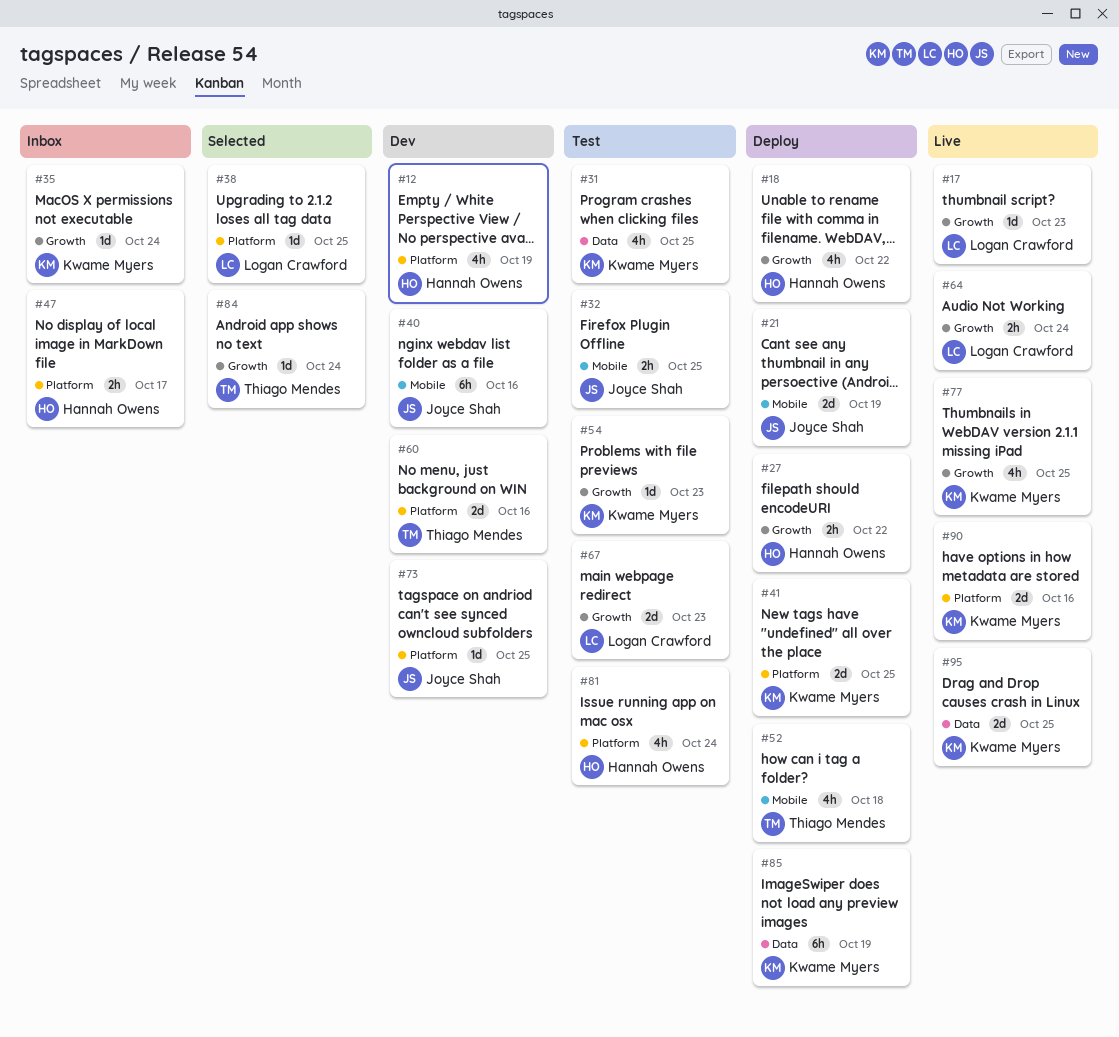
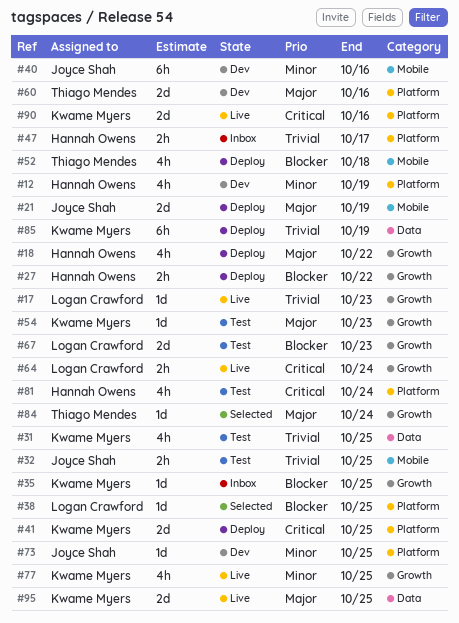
#35, due: Oct 24 -> Oct 25

